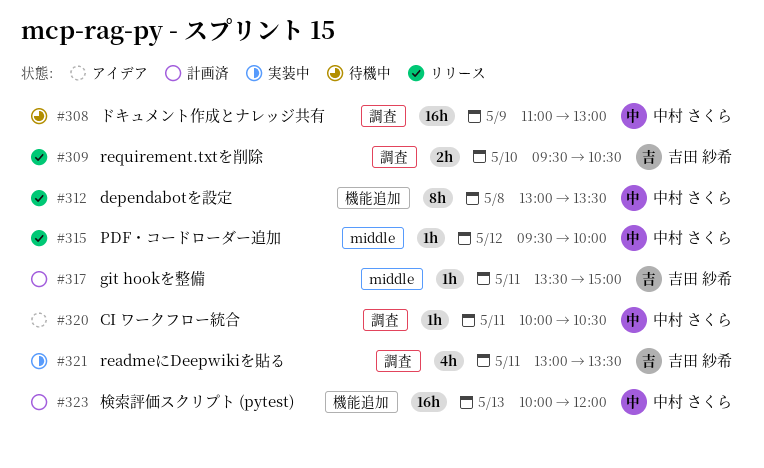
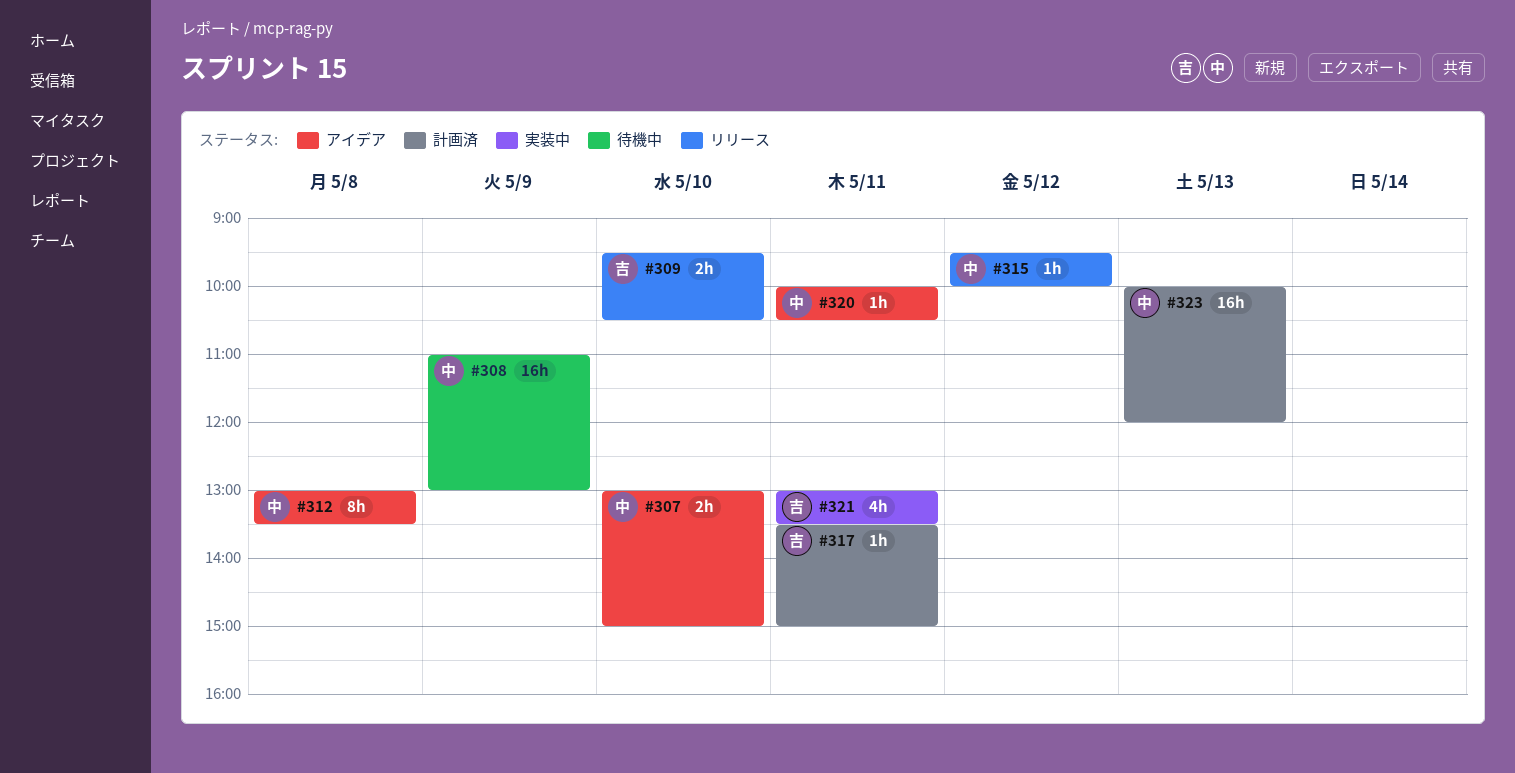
#307: none -> present
#312, status: リリース -> アイデア

